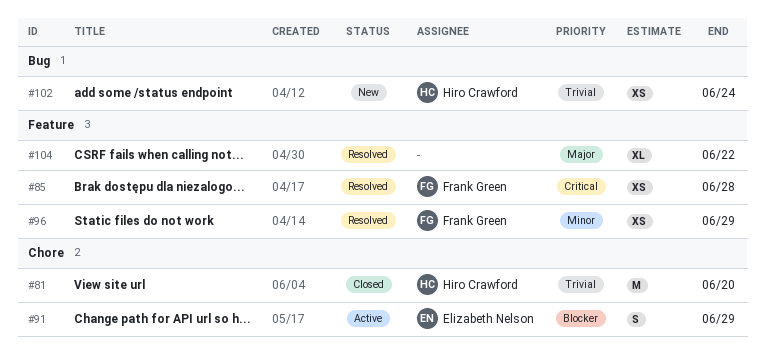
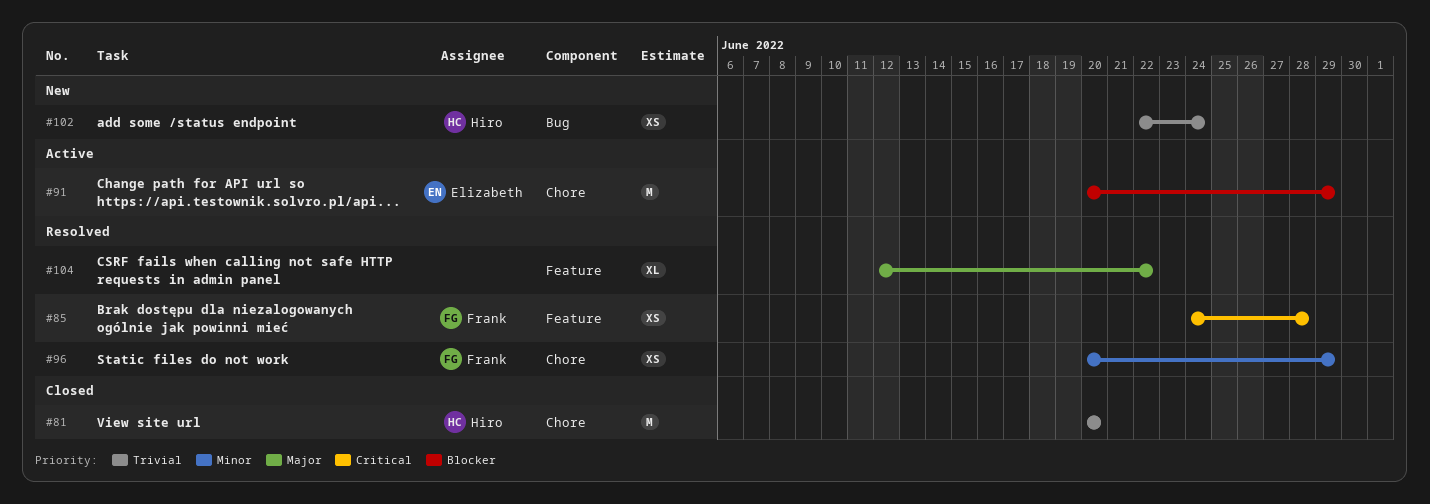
#91, estimate: S -> M
#96, label: Feature -> Chore

